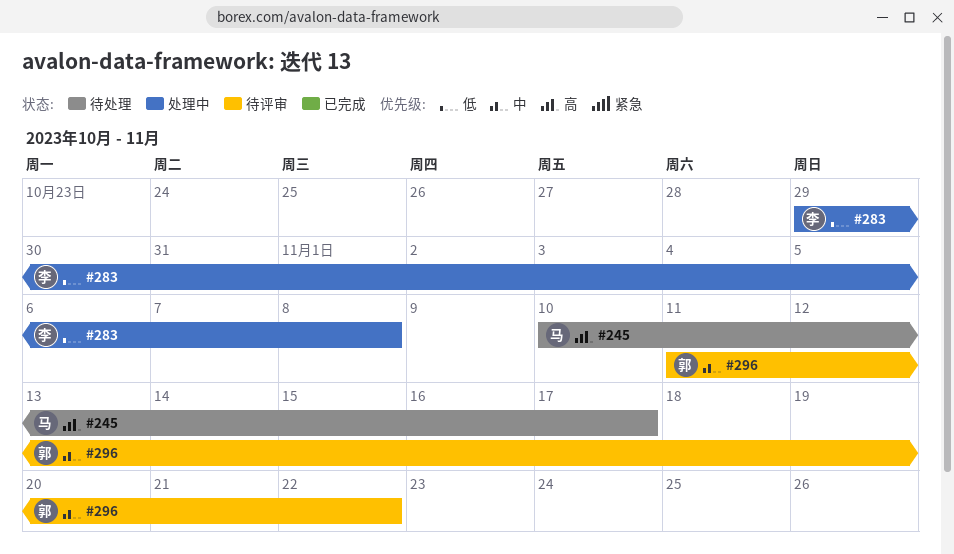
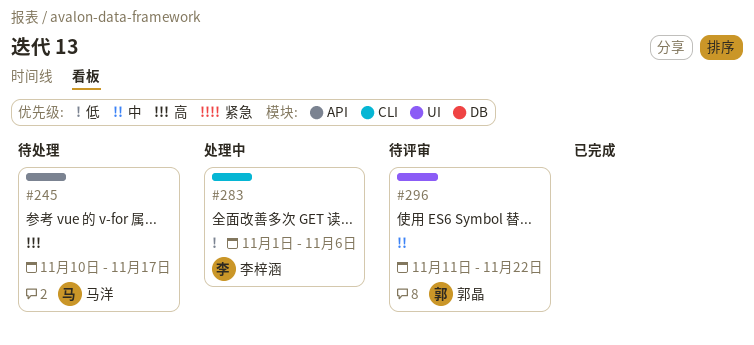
#283, start: Oct 29 -> Nov 1
#283, due: Nov 8 -> Nov 6

